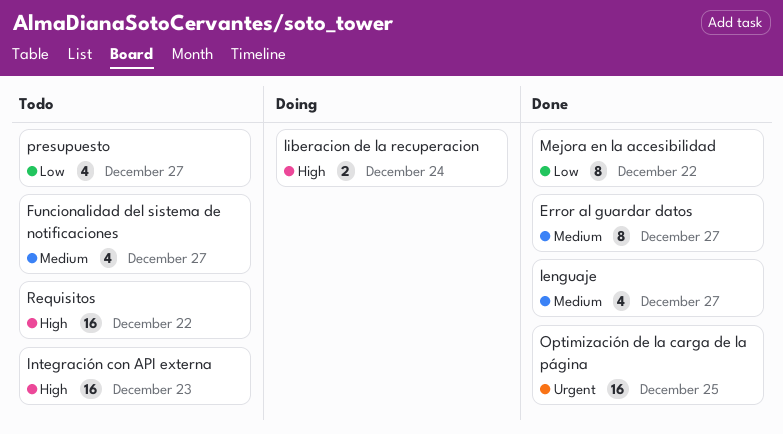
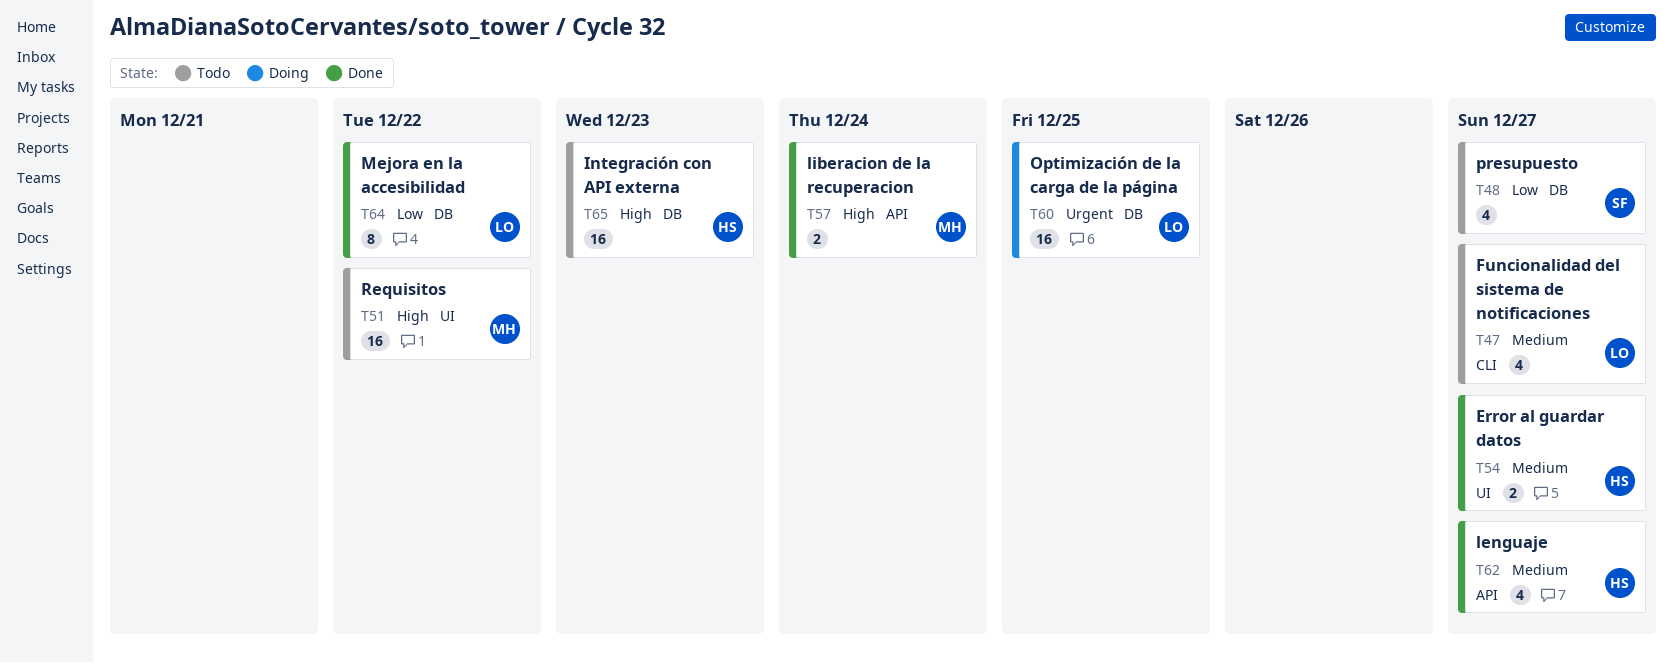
Error al guardar datos, estimate: 8 -> 2
liberacion de la recuperacion, status: Doing -> Done
Optimización de la carga de la página, status: Done -> Doing

